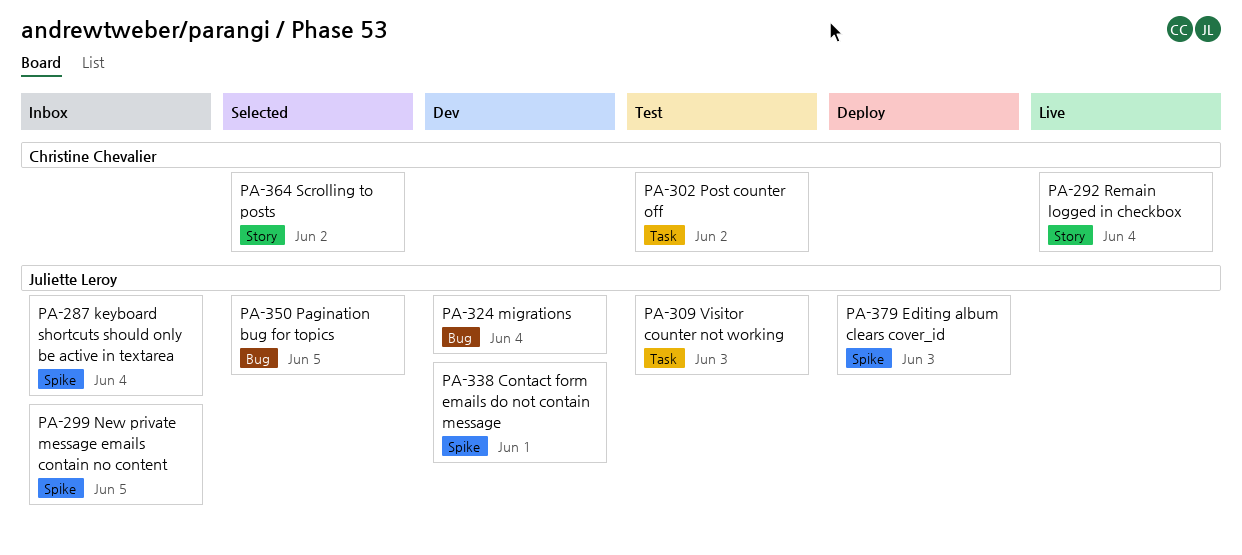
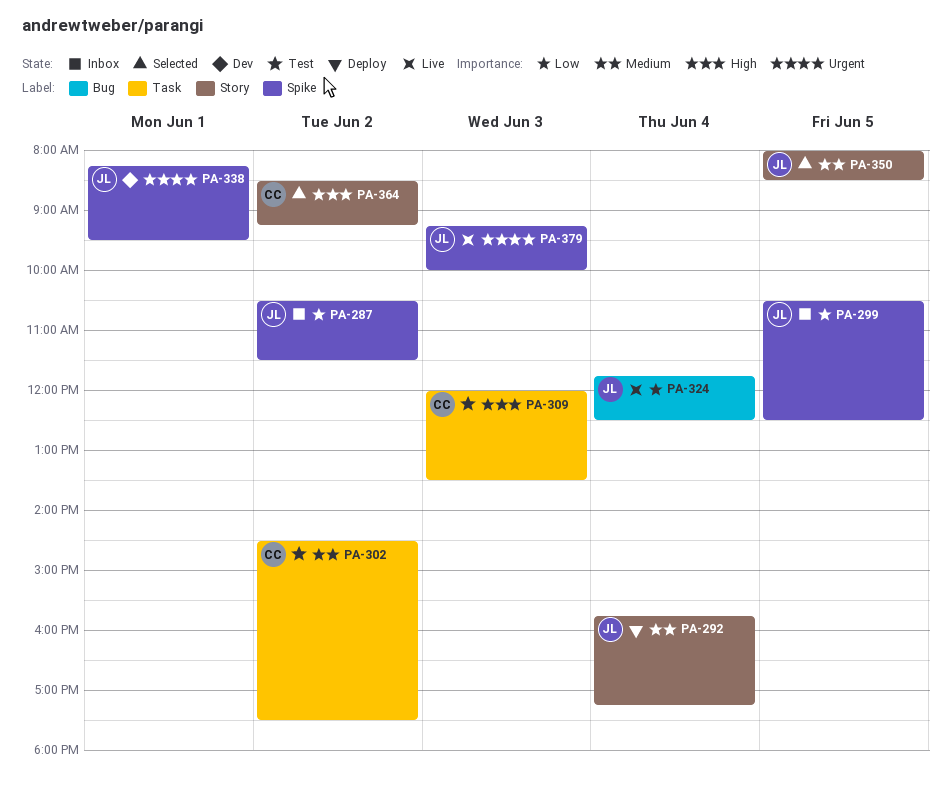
PA-287, day: Jun 4 -> Jun 2
PA-292, status: Live -> Deploy
PA-292, owner: Christine Chevalier -> Juliette Leroy
PA-309, owner: Juliette Leroy -> Christine Chevalier
PA-324, status: Dev -> Live
PA-350, label: Bug -> Story
PA-379, status: Deploy -> Live

